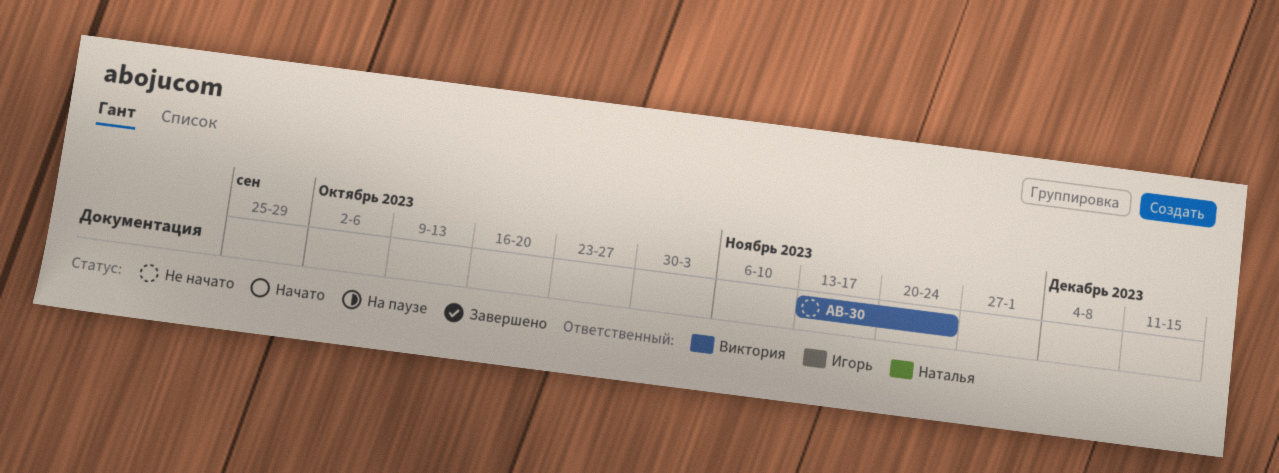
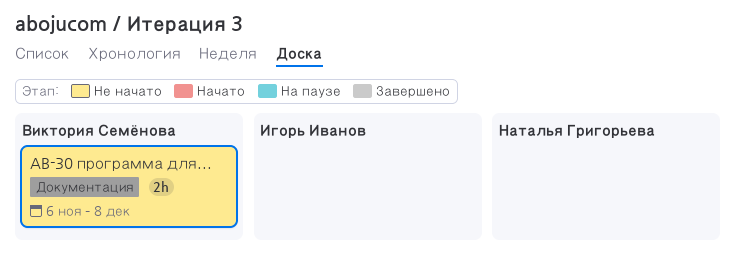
AB-30, start: Nov 13 -> Nov 6
AB-30, due: Nov 24 -> Dec 8

